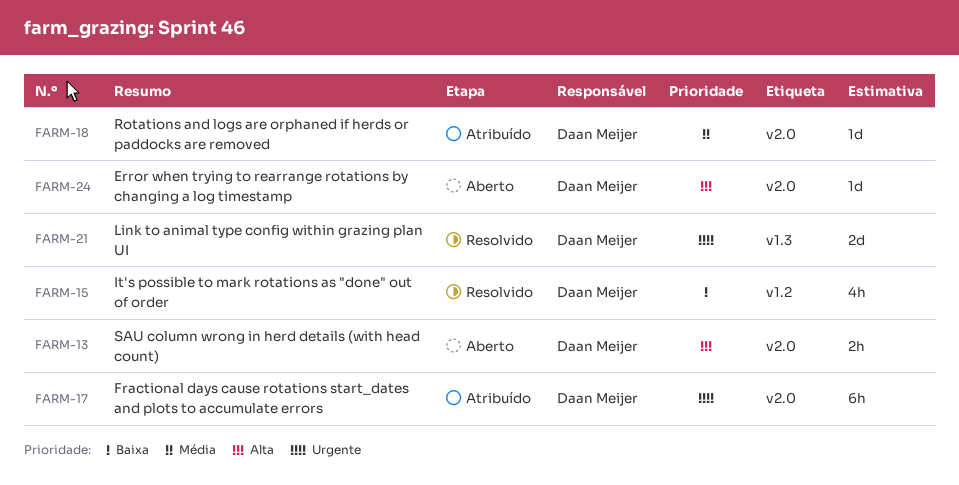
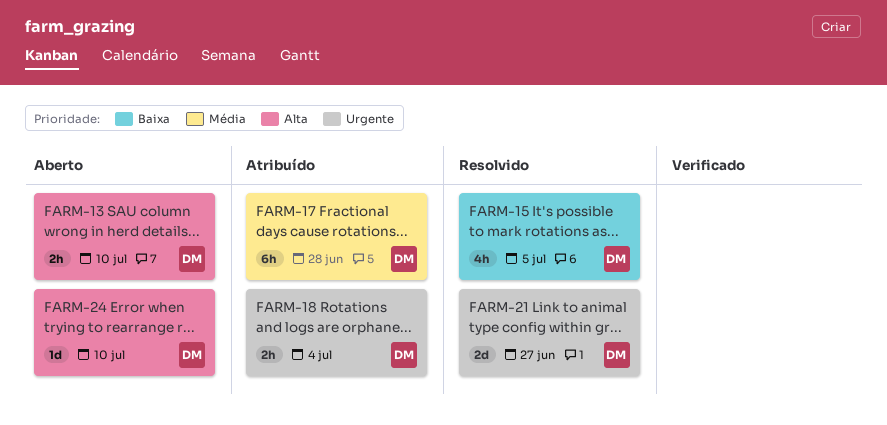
FARM-17, priority: Urgente -> Média
FARM-18, priority: Média -> Urgente
FARM-18, estimate: 1d -> 2h

